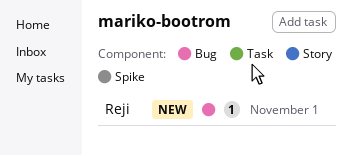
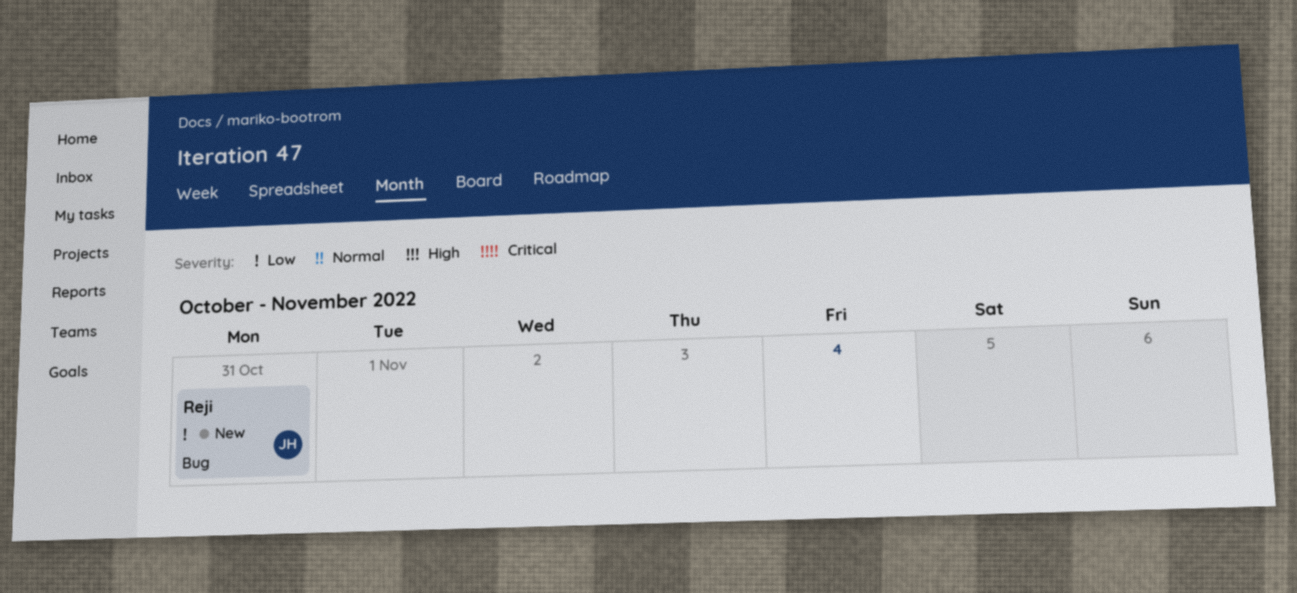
Reji, day: Nov 1 -> Oct 31

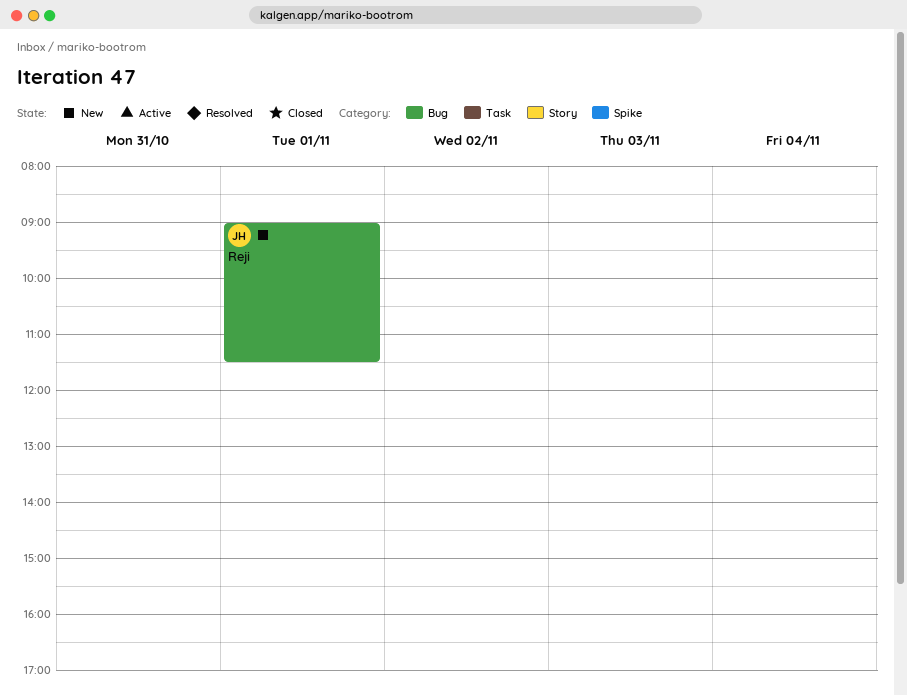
Reji, day: Oct 31 -> Nov 1

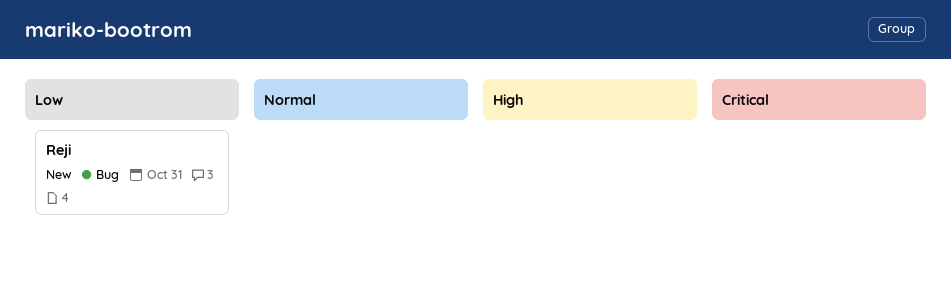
Reji, day: Nov 1 -> Oct 31

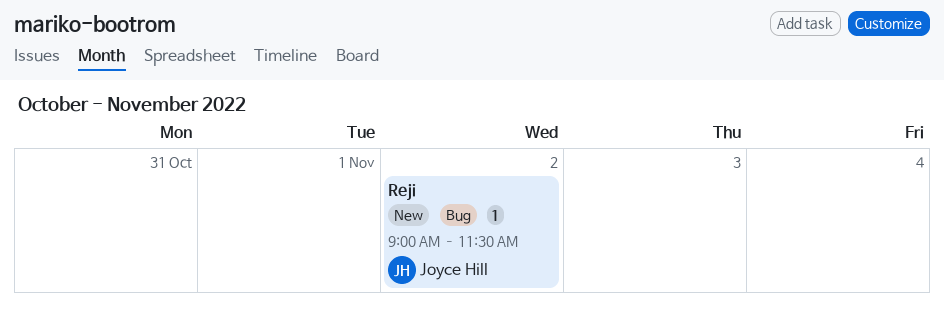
Reji, day: Oct 31 -> Nov 2

